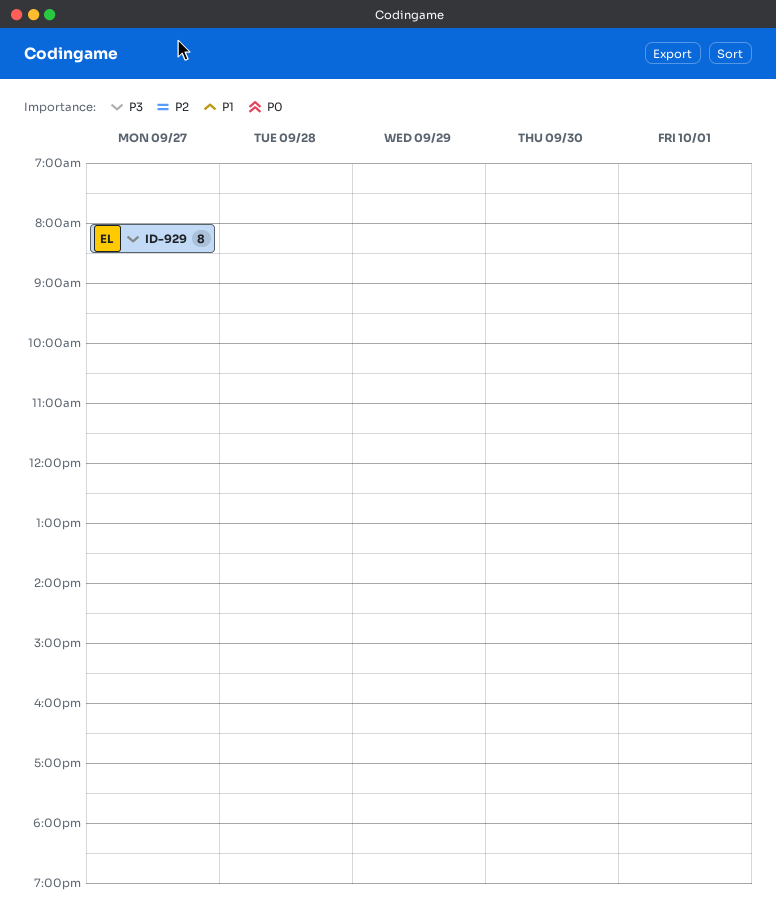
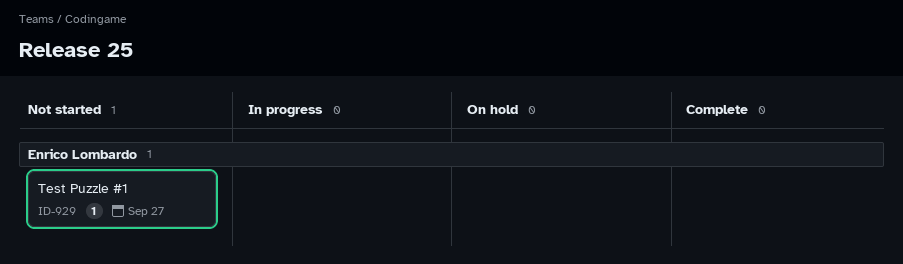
ID-929, estimate: 8 -> 1

